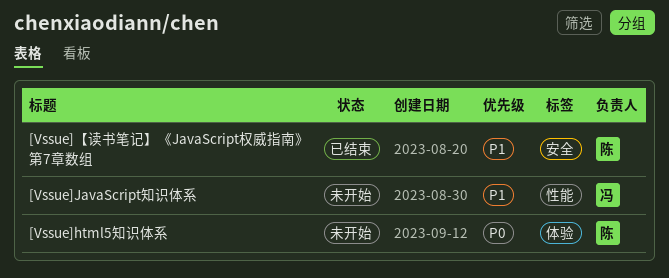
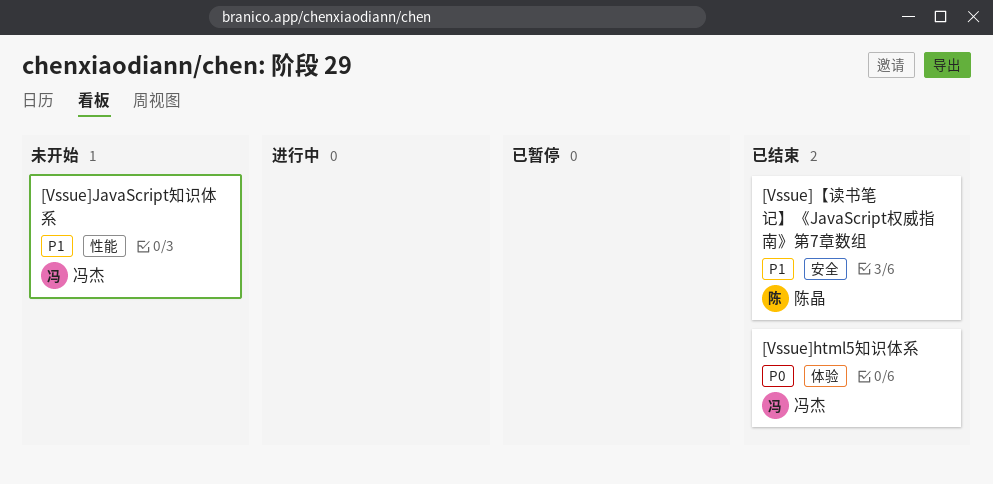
[Vssue]html5知识体系, status: 未开始 -> 已结束
[Vssue]html5知识体系, owner: 陈晶 -> 冯杰

